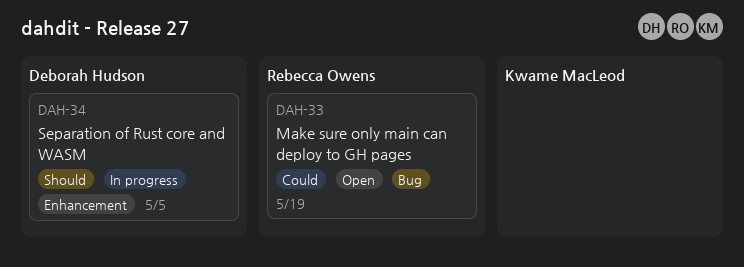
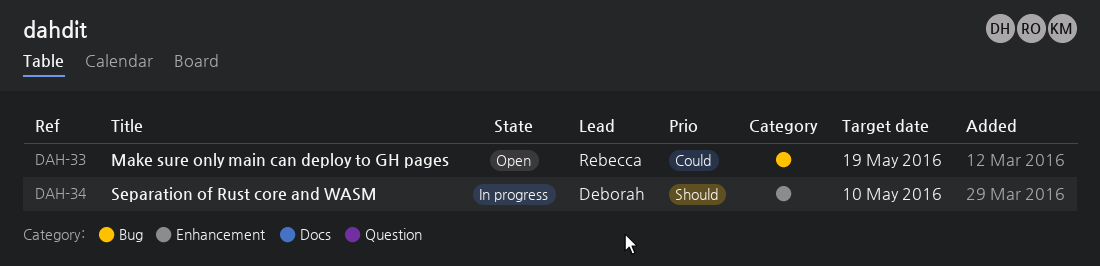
DAH-34, due: May 5 -> May 10

